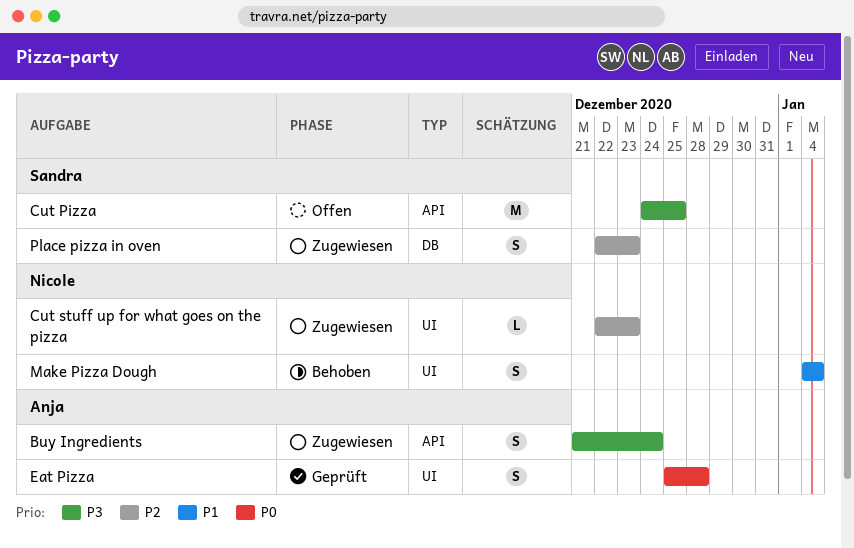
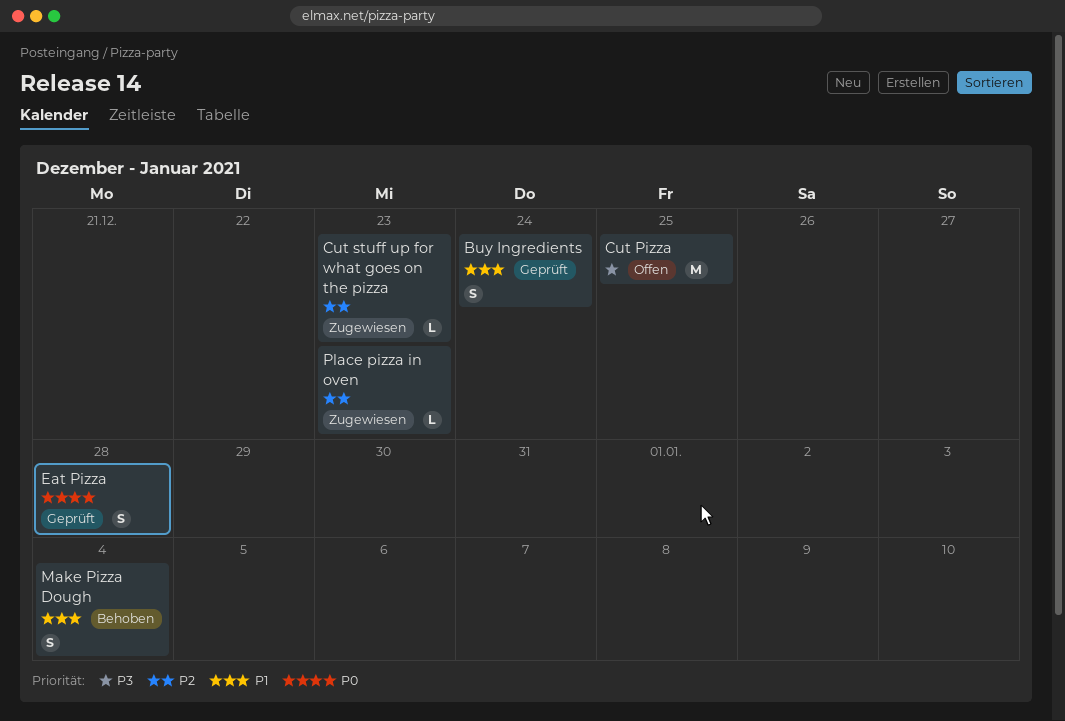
Buy Ingredients, status: Zugewiesen -> Geprüft
Buy Ingredients, priority: P3 -> P1
Place pizza in oven, estimate: S -> L

